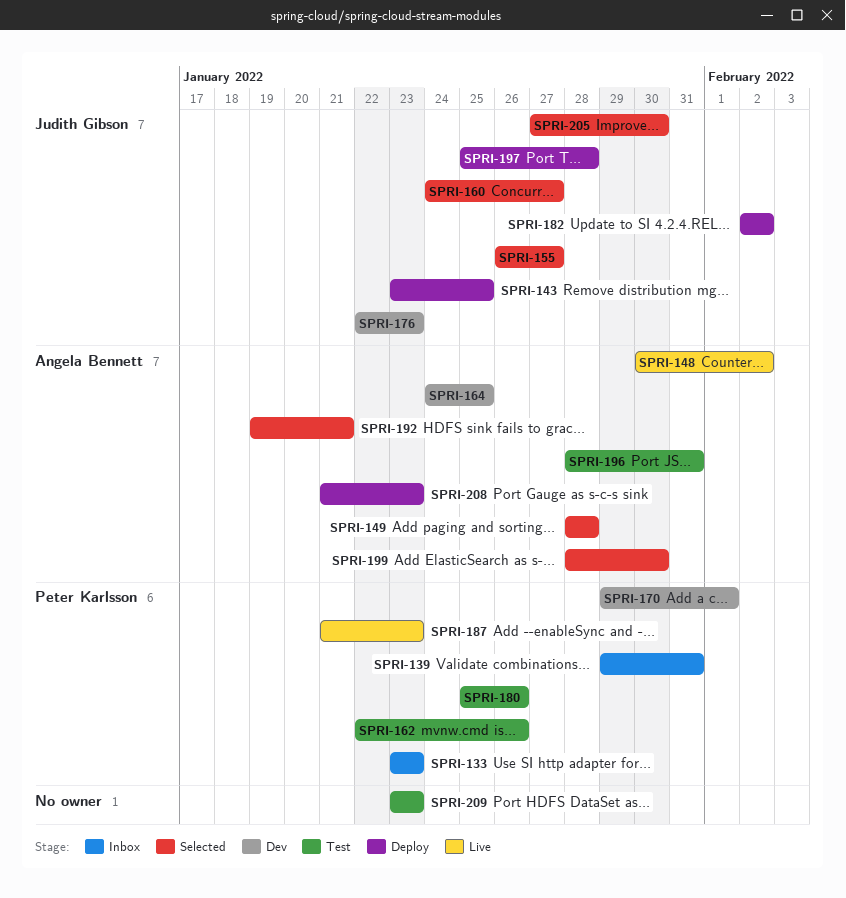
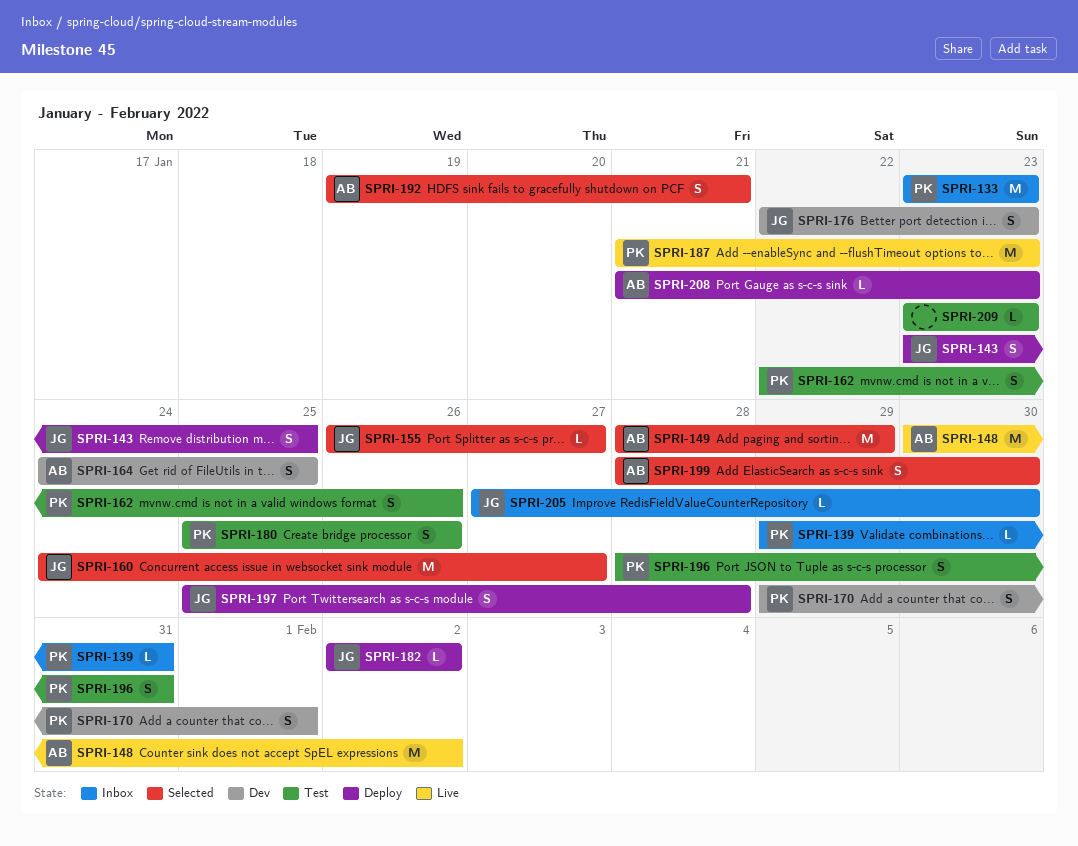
SPRI-149, due: Jan 28 -> Jan 29
SPRI-196, owner: Angela Bennett -> Peter Karlsson
SPRI-205, status: Selected -> Inbox

